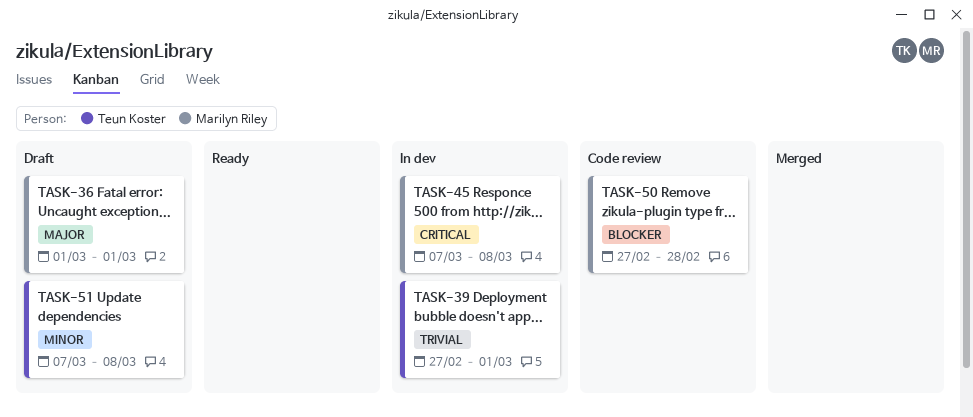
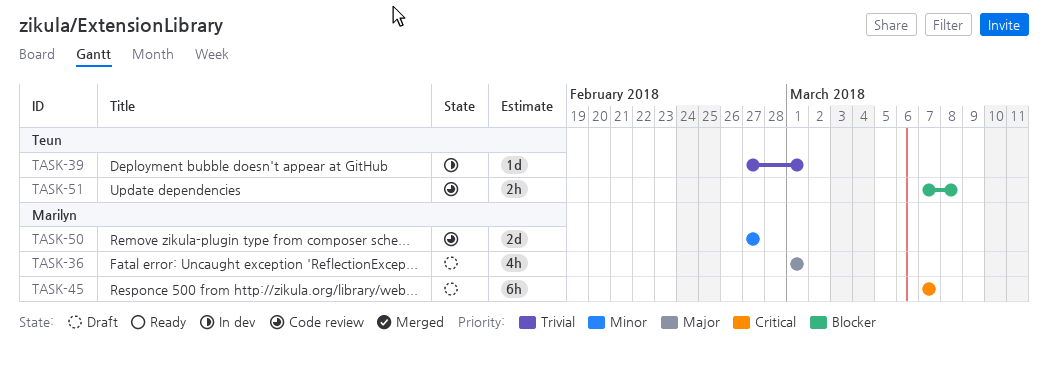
TASK-45, status: In dev -> Draft
TASK-45, due: Mar 8 -> Mar 7
TASK-50, priority: Blocker -> Minor
TASK-50, due: Feb 28 -> Feb 27
TASK-51, status: Draft -> Code review
TASK-51, priority: Minor -> Blocker

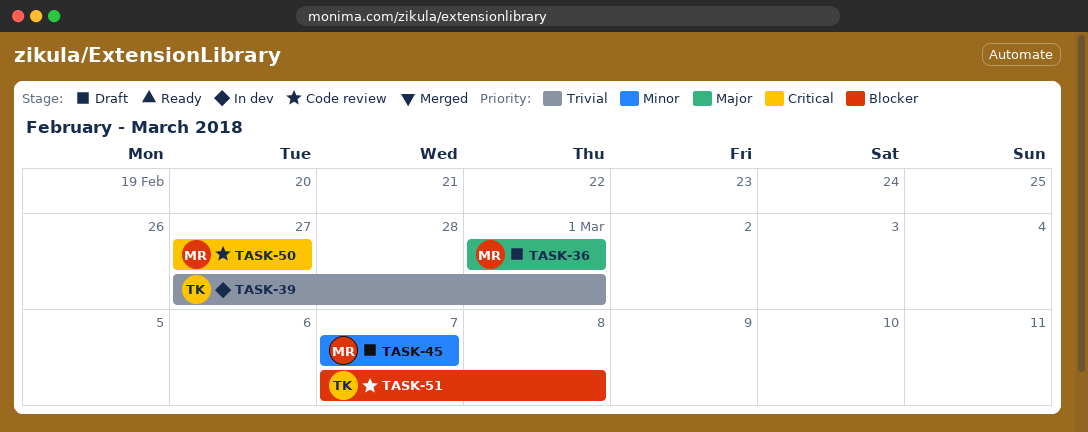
TASK-45, priority: Critical -> Minor
TASK-50, priority: Minor -> Critical

